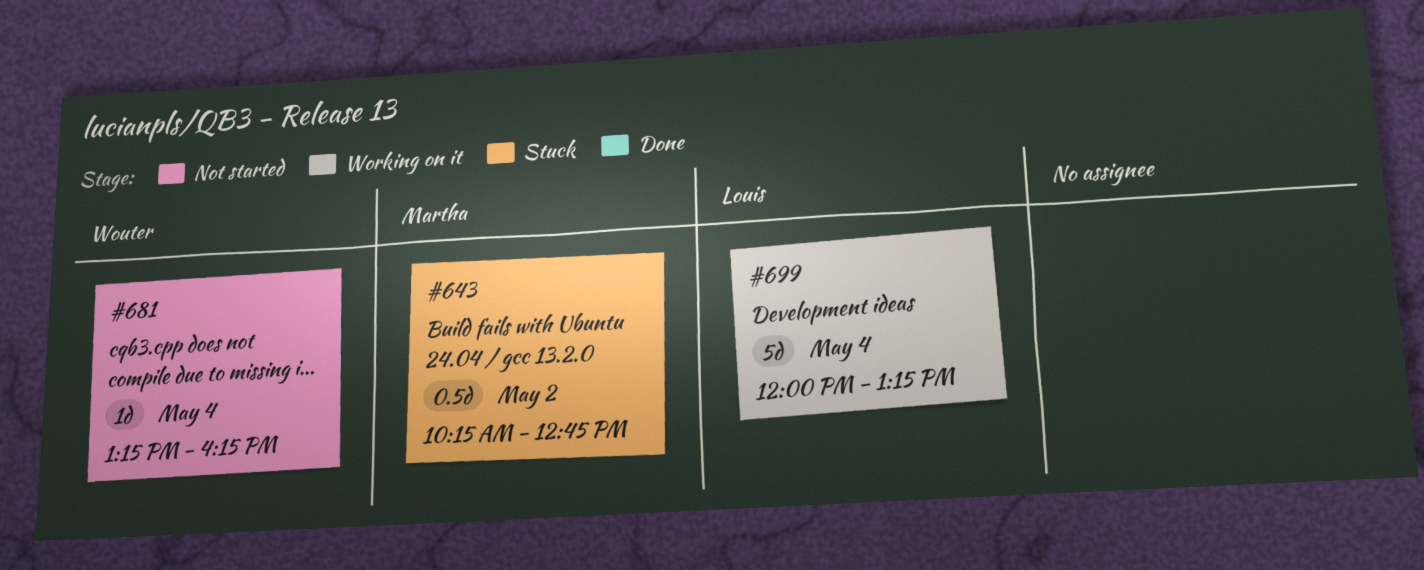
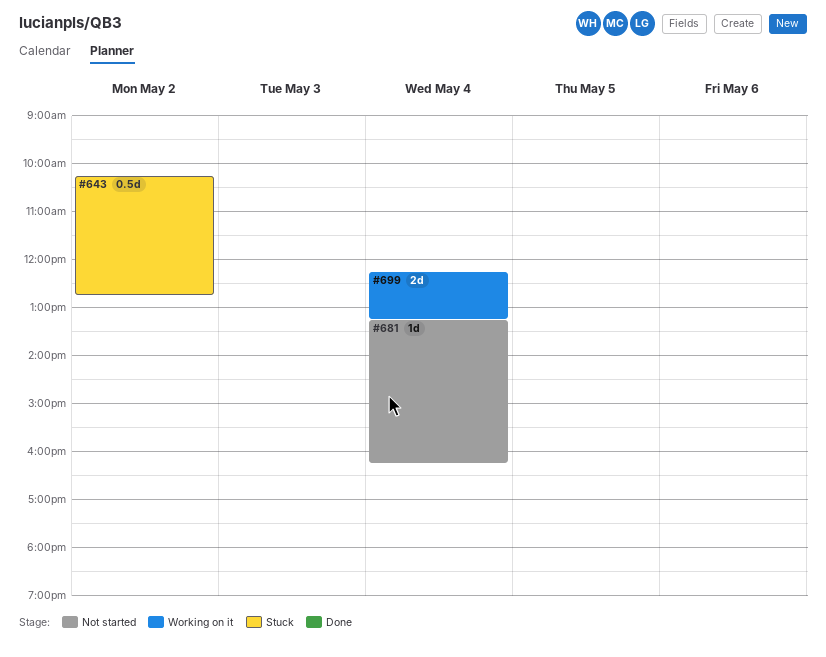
#699, estimate: 5d -> 2d
#699, begins: 12:00 -> 12:15

